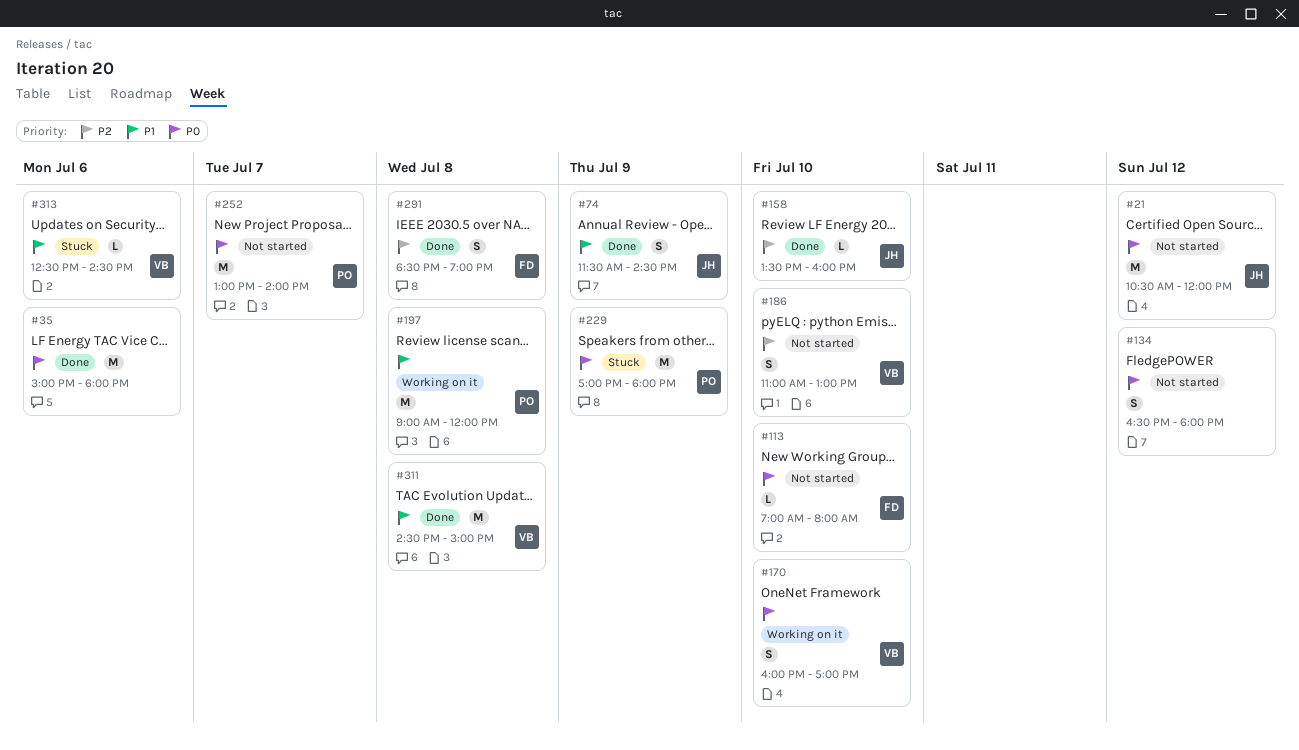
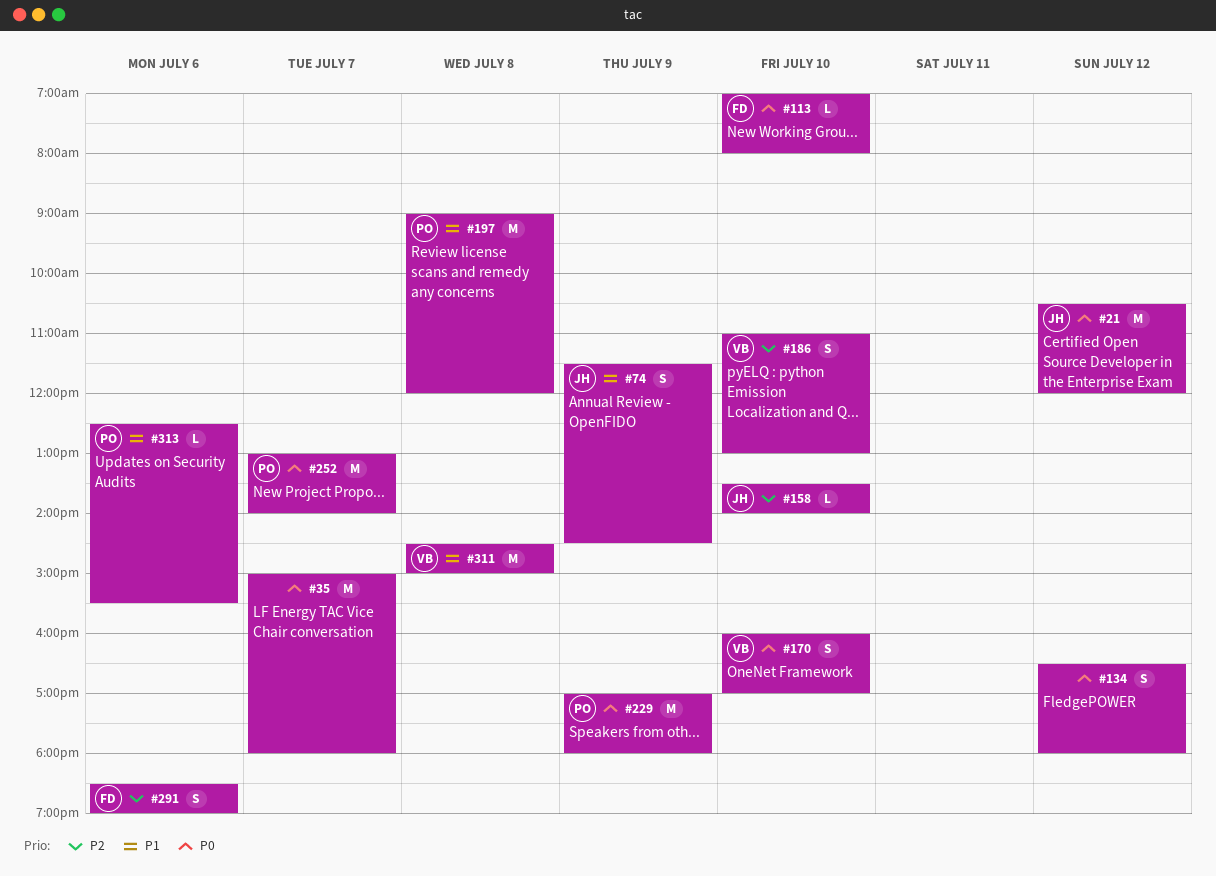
#35, day: Jul 6 -> Jul 7
#158, ends: 16:00 -> 14:00
#291, day: Jul 8 -> Jul 6
#313, owner: VB -> PO
#313, ends: 14:30 -> 15:30

